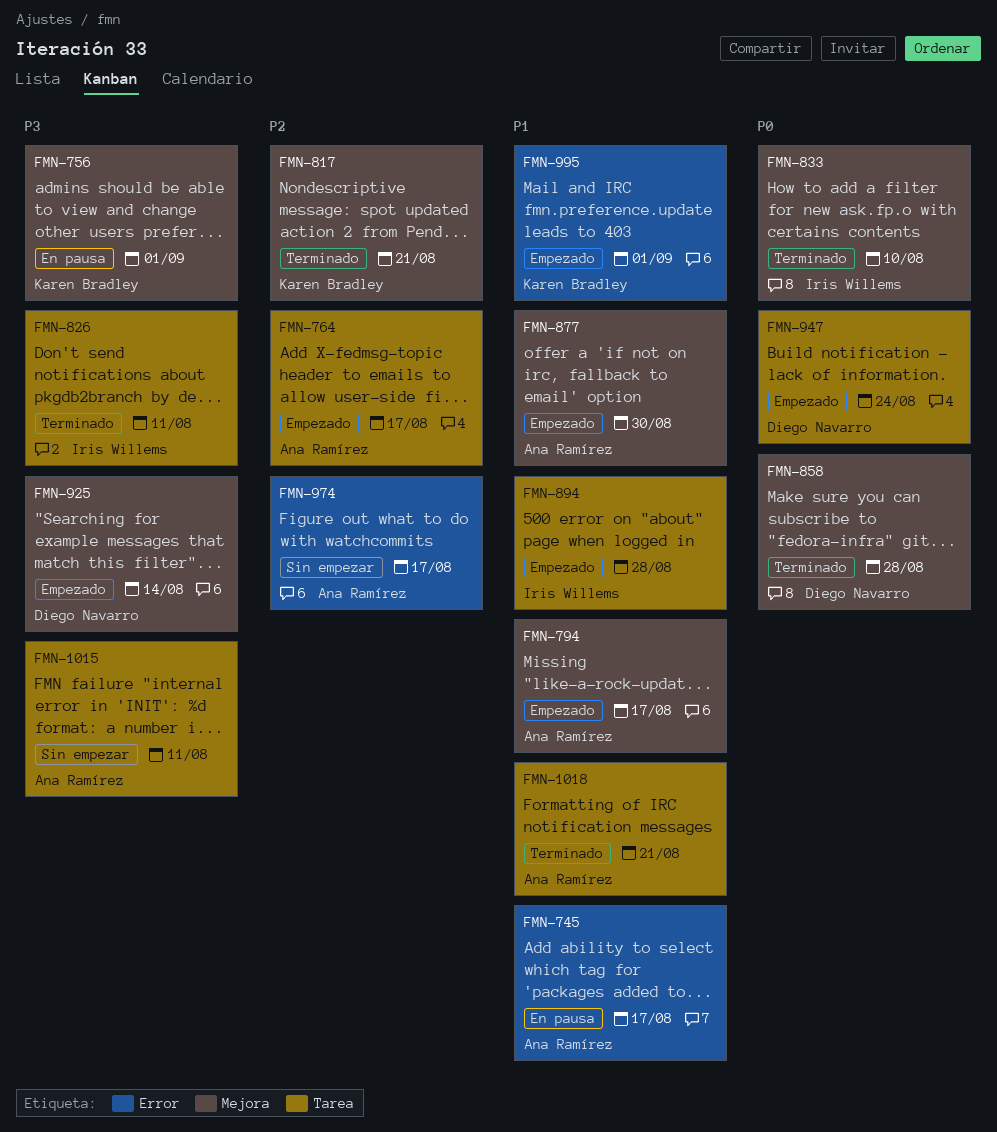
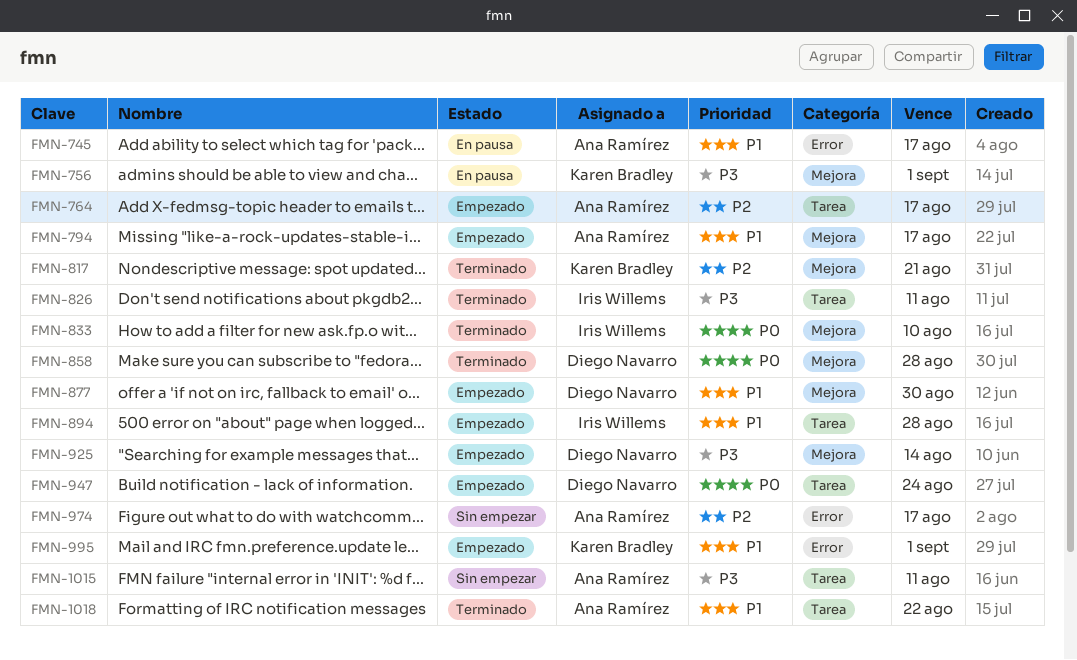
FMN-877, owner: Ana Ramírez -> Diego Navarro
FMN-1018, due: Aug 21 -> Aug 22

